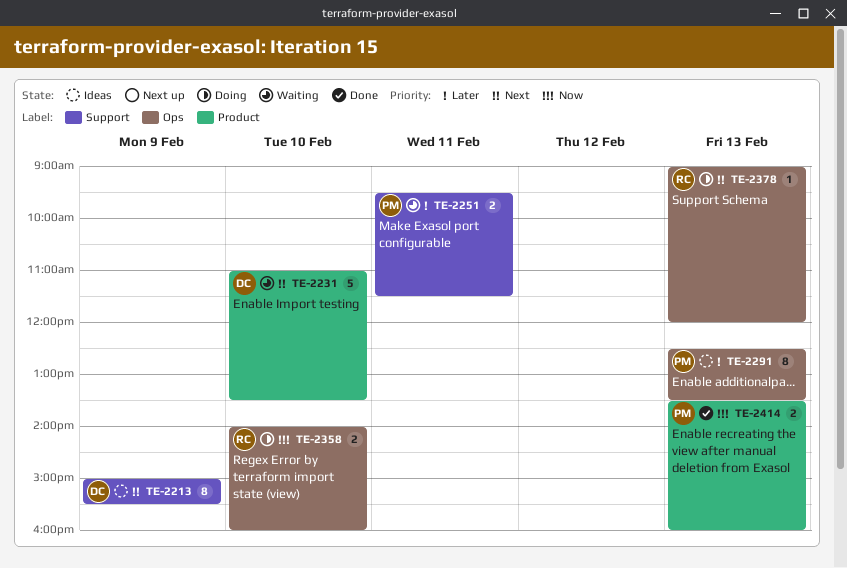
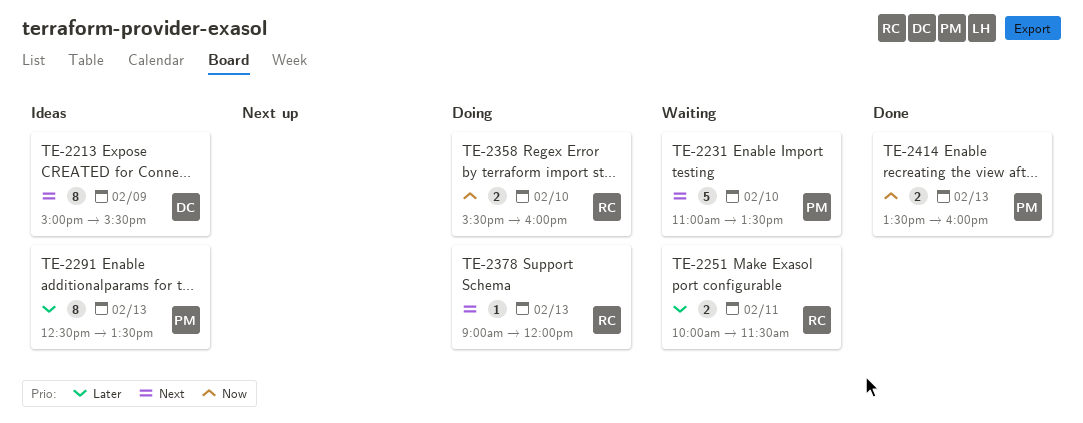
TE-2231, owner: DC -> PM
TE-2251, owner: PM -> RC
TE-2251, begins: 09:30 -> 10:00
TE-2358, begins: 14:00 -> 15:30

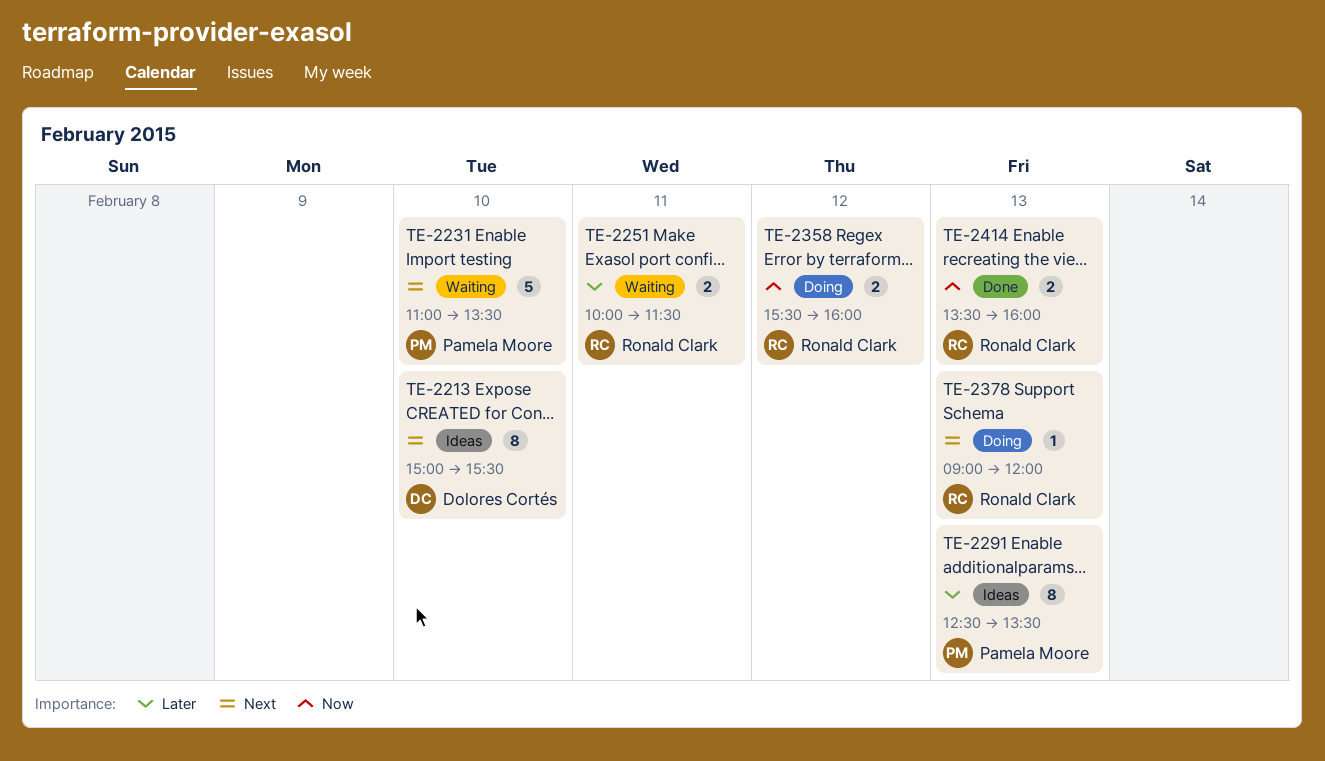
TE-2213, day: Feb 9 -> Feb 10
TE-2358, day: Feb 10 -> Feb 12
TE-2414, owner: Pamela Moore -> Ronald Clark

